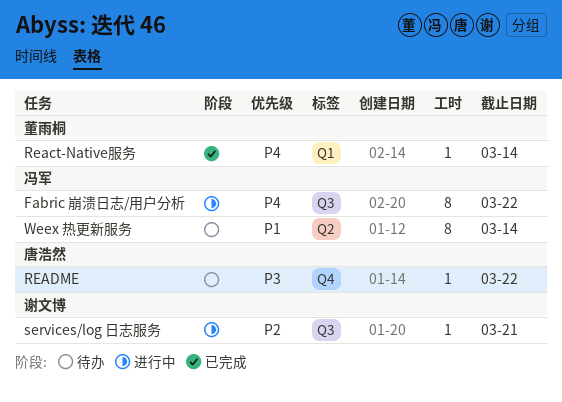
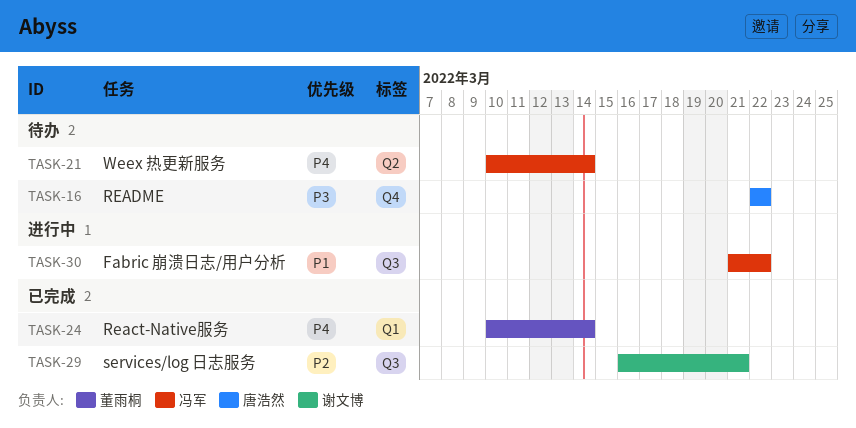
Fabric 崩溃日志/用户分析, priority: P4 -> P1
services/log 日志服务, status: 进行中 -> 已完成
Weex 热更新服务, priority: P1 -> P4

